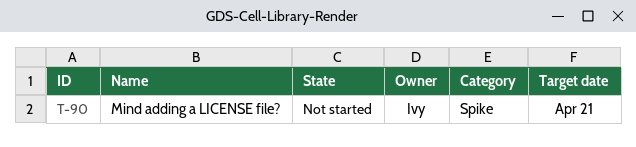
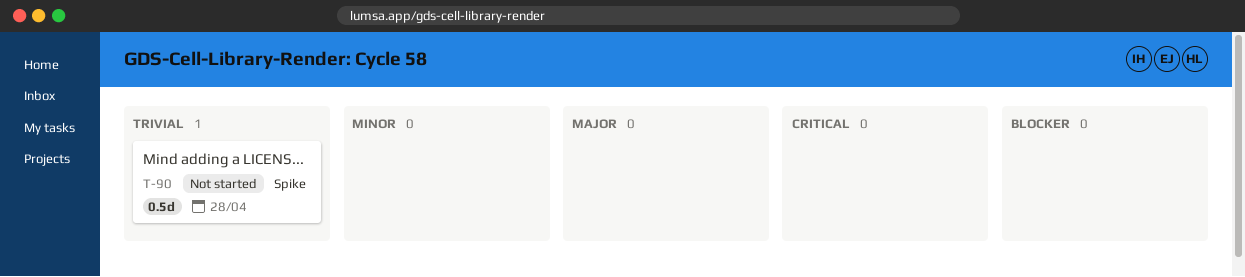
T-90, due: Apr 21 -> Apr 28

